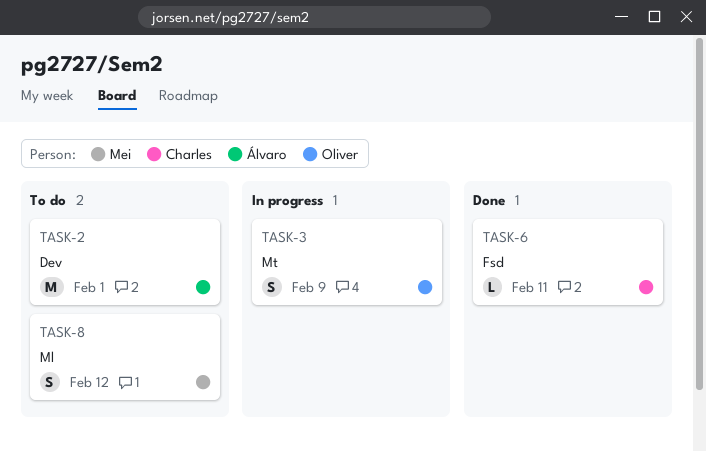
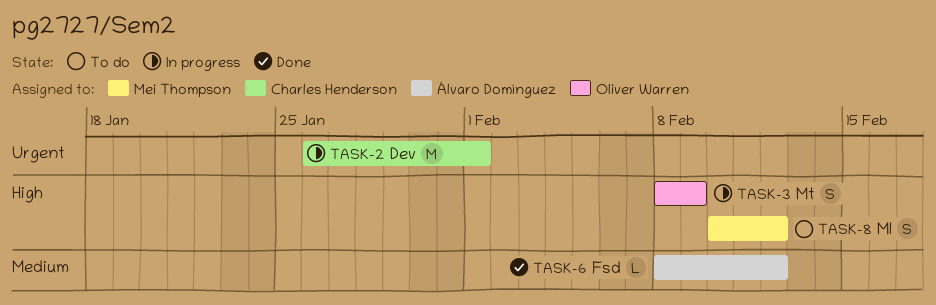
TASK-2, status: To do -> In progress
TASK-2, owner: Álvaro Domínguez -> Charles Henderson
TASK-6, owner: Charles Henderson -> Álvaro Domínguez
TASK-6, due: Feb 11 -> Feb 12

